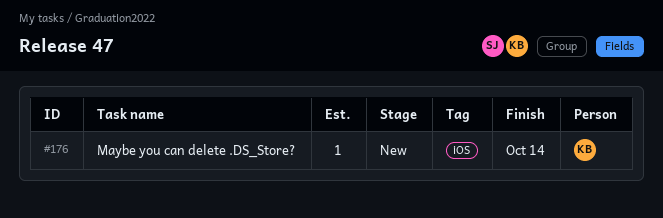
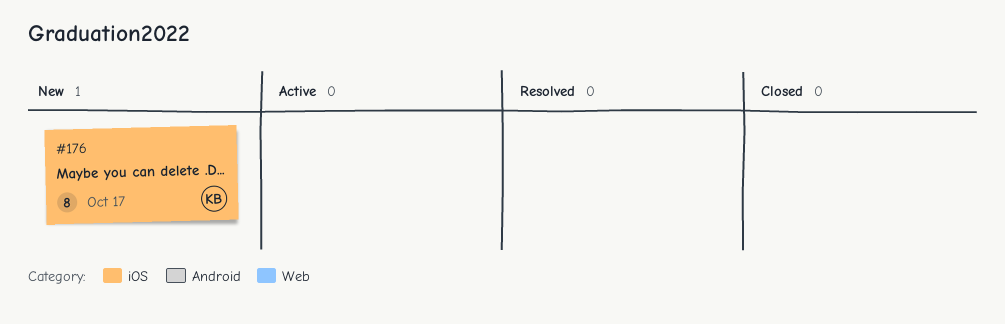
#176, estimate: 1 -> 8
#176, due: Oct 14 -> Oct 17

